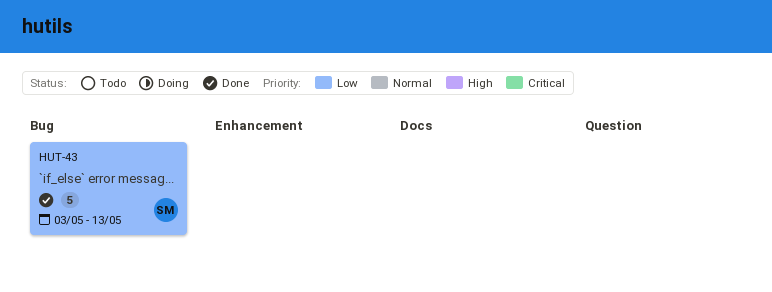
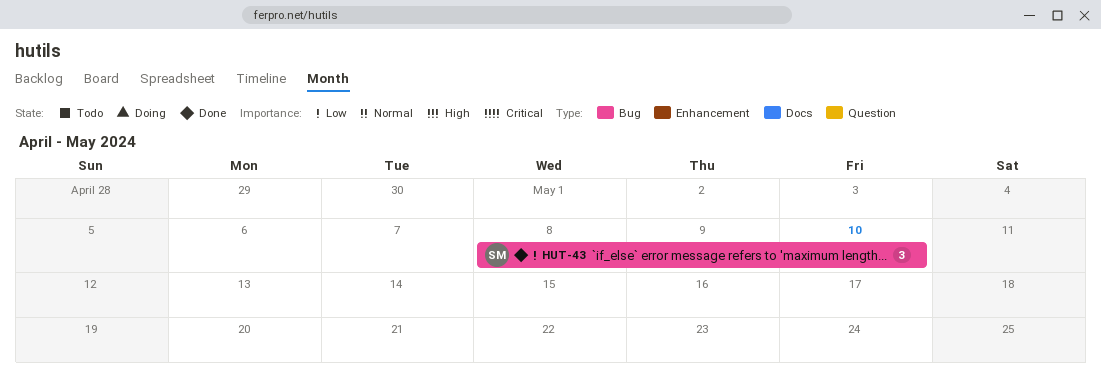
HUT-43, estimate: 5 -> 3
HUT-43, start: May 3 -> May 8
HUT-43, due: May 13 -> May 10

